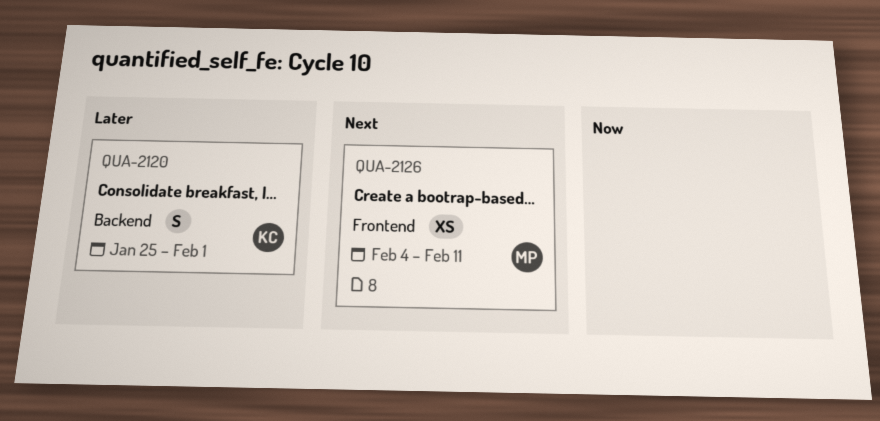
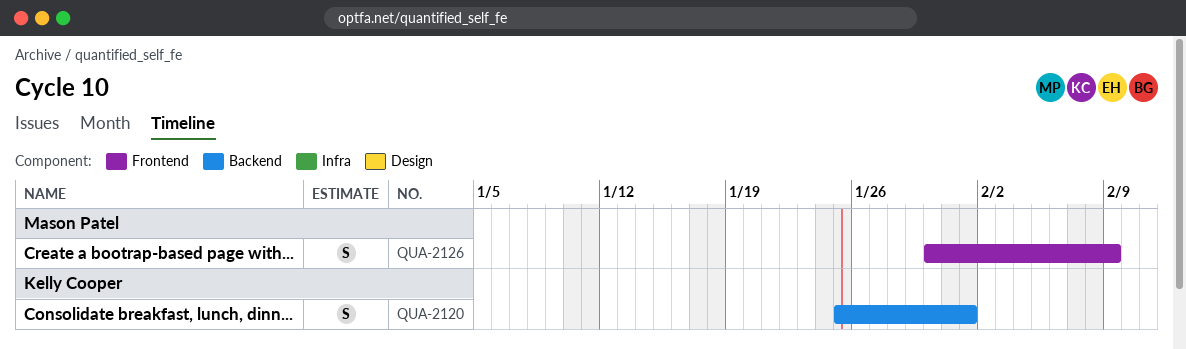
QUA-2126, estimate: XS -> S
QUA-2126, start: Feb 4 -> Jan 30
QUA-2126, due: Feb 11 -> Feb 9

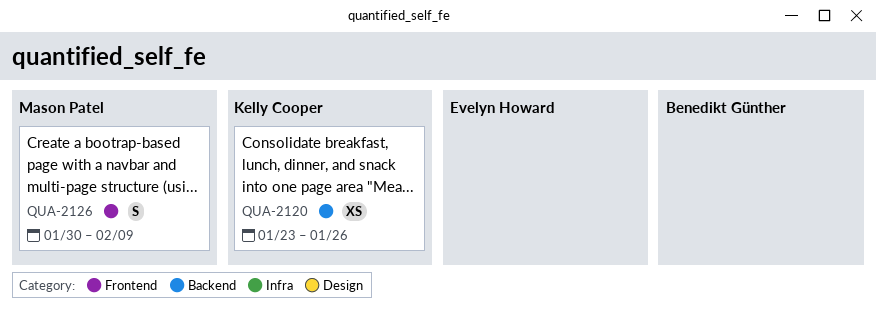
QUA-2120, estimate: S -> XS
QUA-2120, start: Jan 25 -> Jan 23
QUA-2120, due: Feb 1 -> Jan 26

